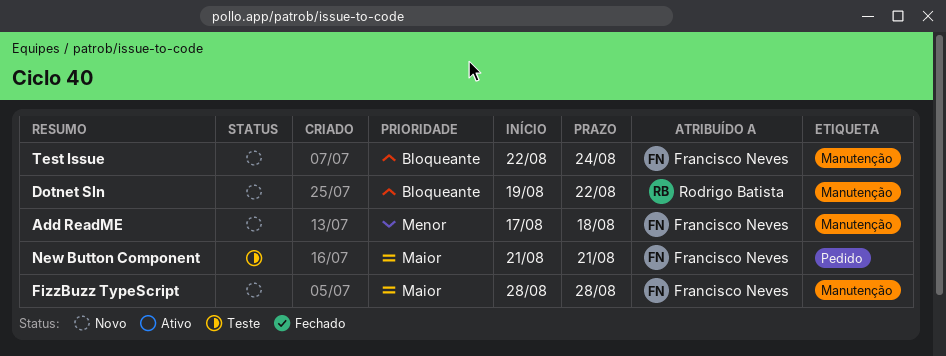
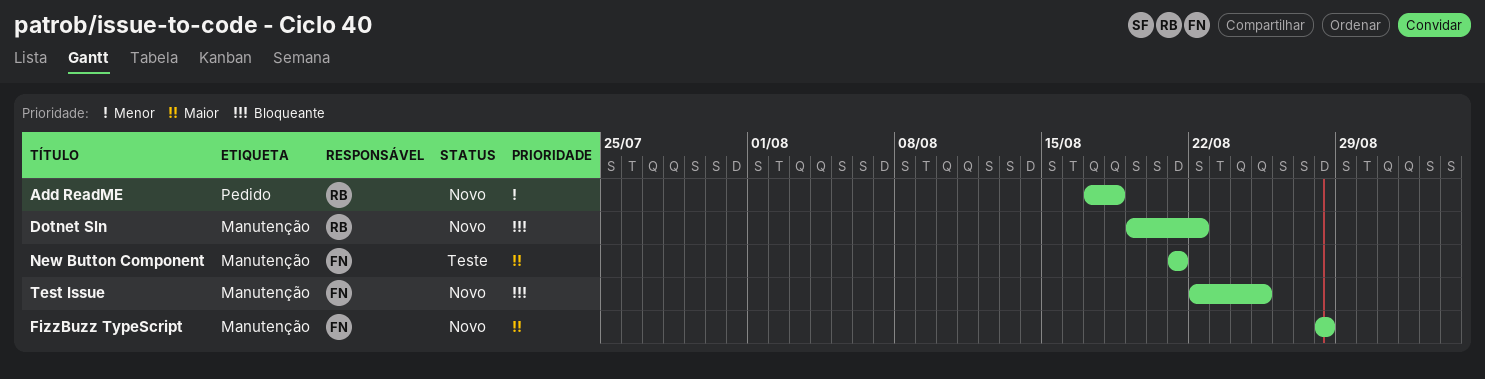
Add ReadME, owner: Francisco Neves -> Rodrigo Batista
Add ReadME, label: Manutenção -> Pedido
New Button Component, label: Pedido -> Manutenção
Test Issue, due: Aug 24 -> Aug 25

